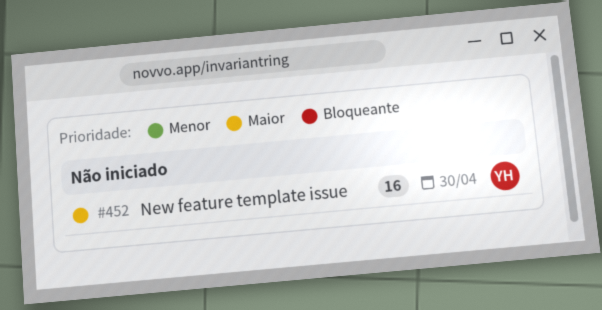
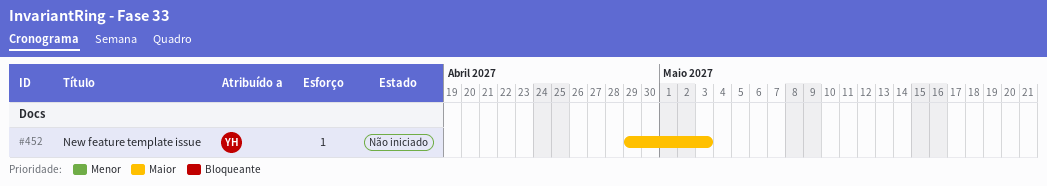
#452, estimate: 16 -> 1
#452, due: Apr 30 -> May 3

